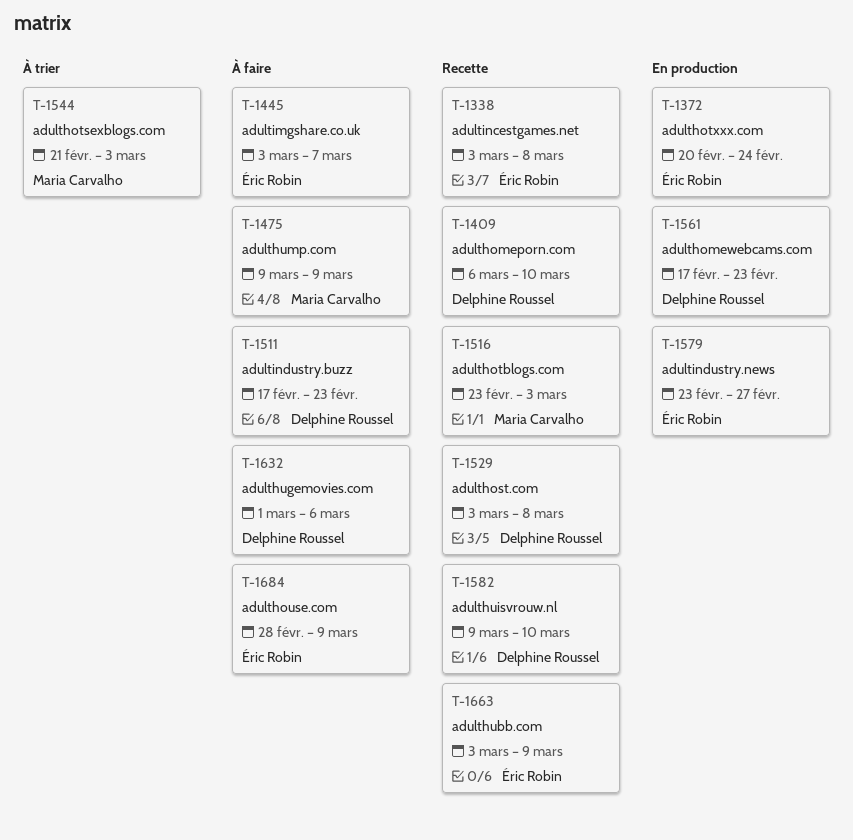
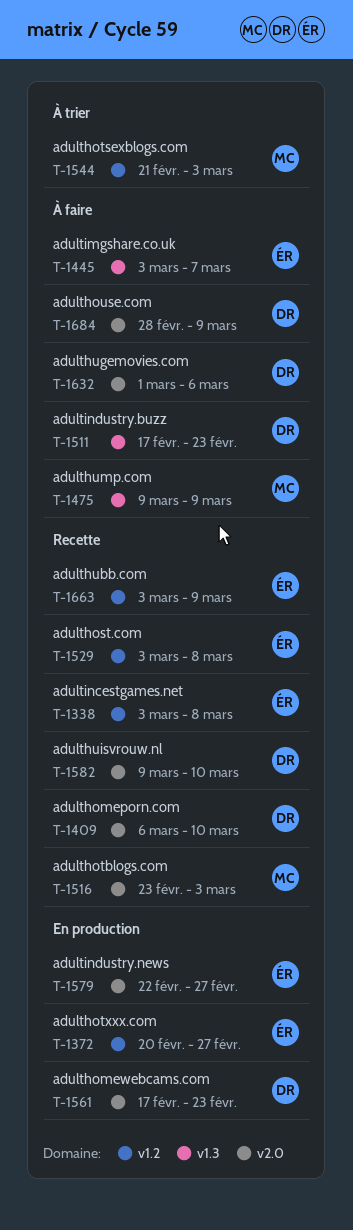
T-1372, due: Feb 24 -> Feb 27
T-1529, owner: Delphine Roussel -> Éric Robin
T-1579, start: Feb 23 -> Feb 22
T-1684, owner: Éric Robin -> Delphine Roussel

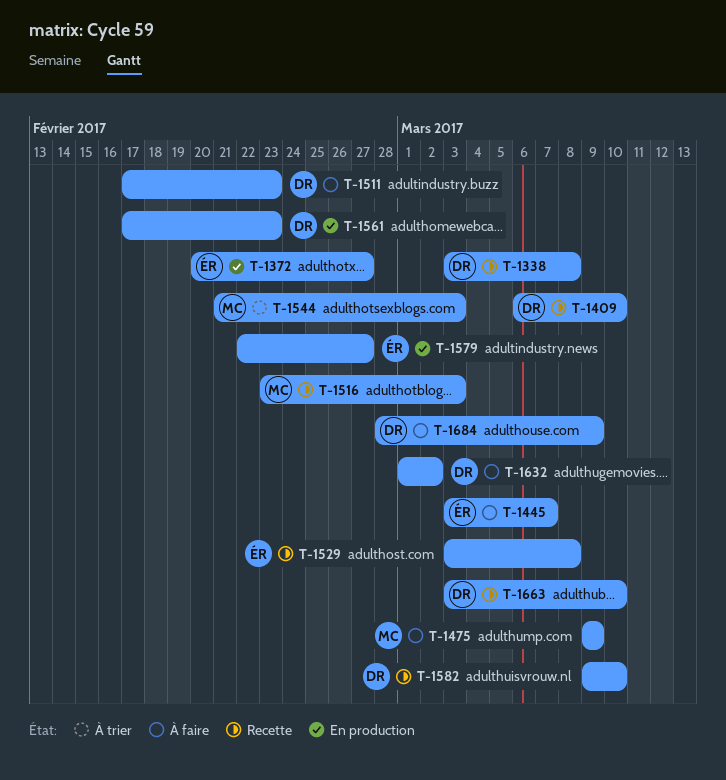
T-1338, owner: ÉR -> DR
T-1632, due: Mar 6 -> Mar 2
T-1663, owner: ÉR -> DR
T-1663, due: Mar 9 -> Mar 10

